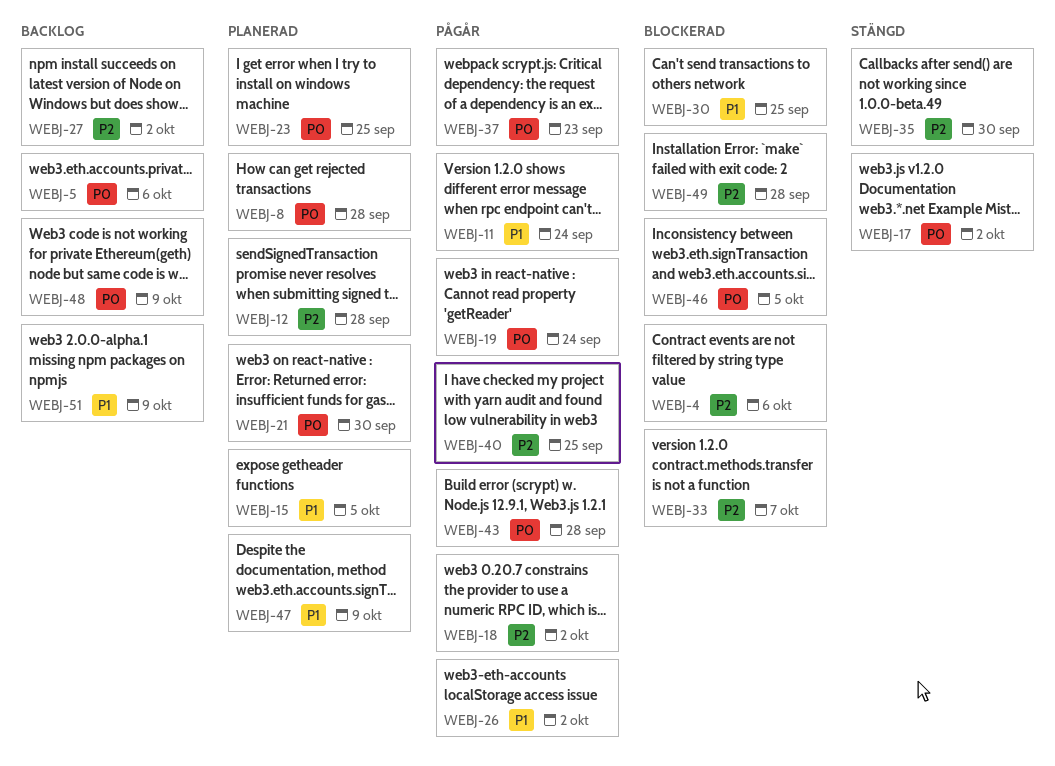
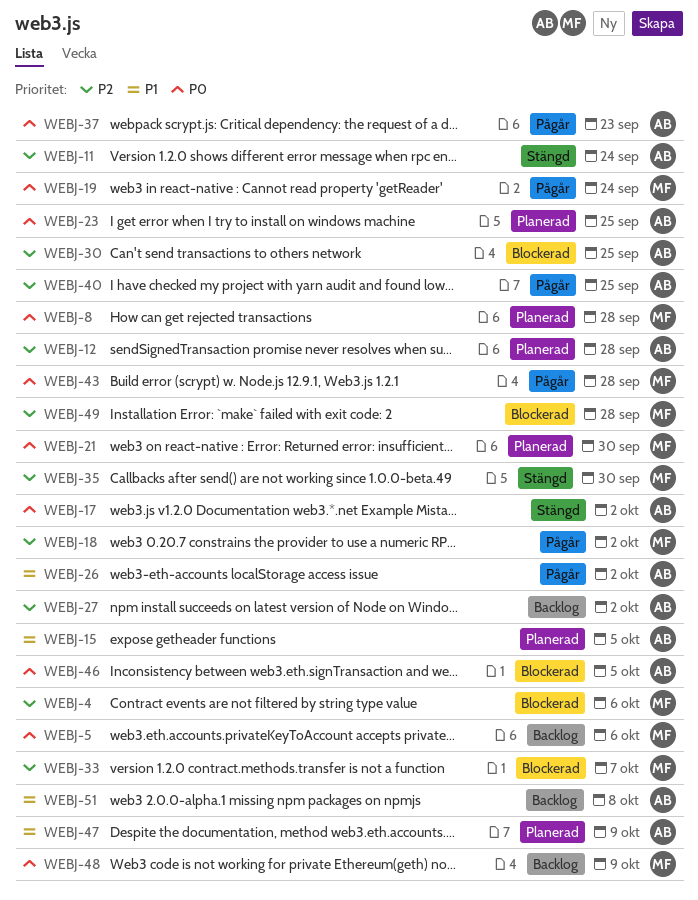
WEBJ-11, status: Pågår -> Stängd
WEBJ-11, priority: P1 -> P2
WEBJ-30, priority: P1 -> P2
WEBJ-51, due: Oct 9 -> Oct 8

